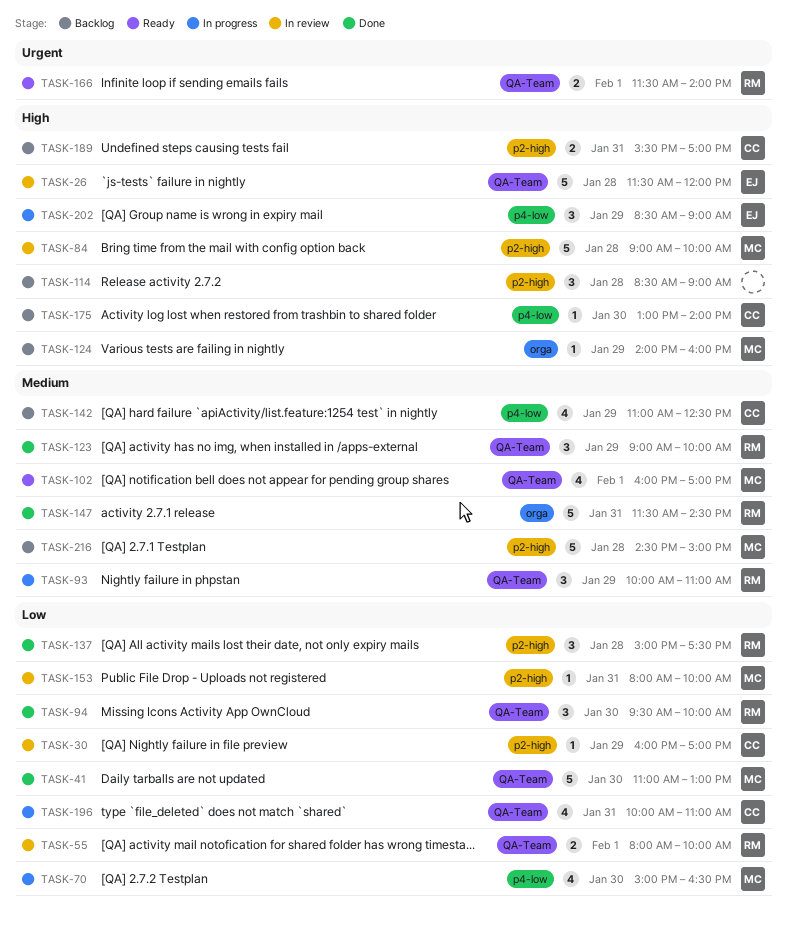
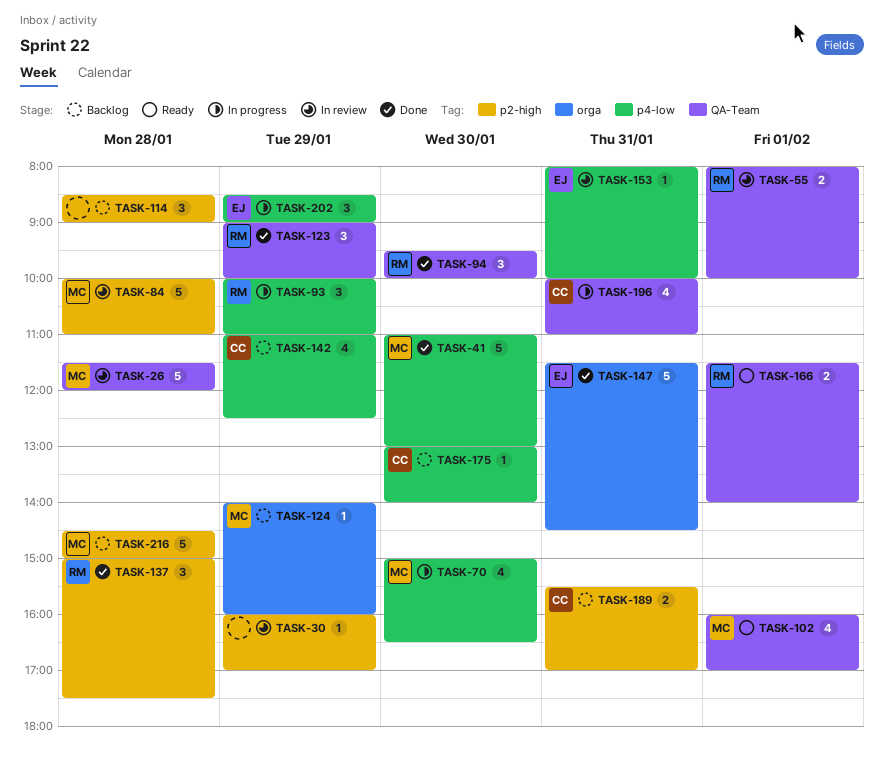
TASK-26, owner: EJ -> MC
TASK-30, owner: CC -> none
TASK-41, label: QA-Team -> p4-low
TASK-84, begins: 09:00 -> 10:00
TASK-84, ends: 10:00 -> 11:00
TASK-93, label: QA-Team -> p4-low
TASK-147, owner: RM -> EJ
TASK-153, owner: MC -> EJ
TASK-153, label: p2-high -> p4-low

